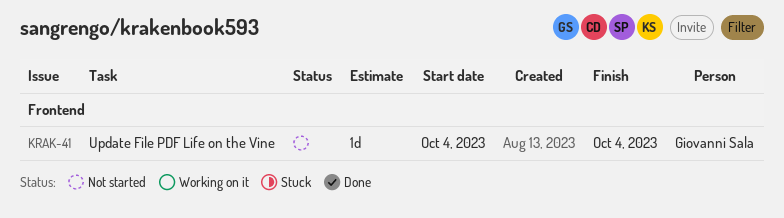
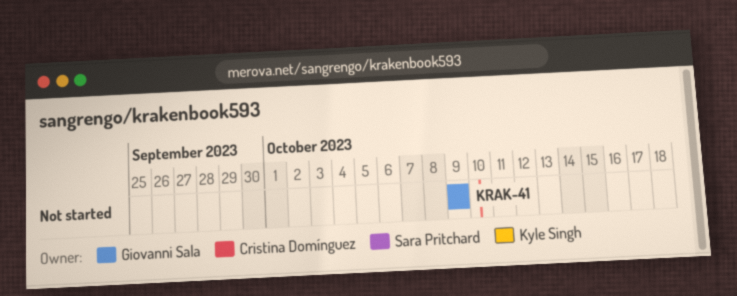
KRAK-41, start: Oct 4 -> Oct 9
KRAK-41, due: Oct 4 -> Oct 9

